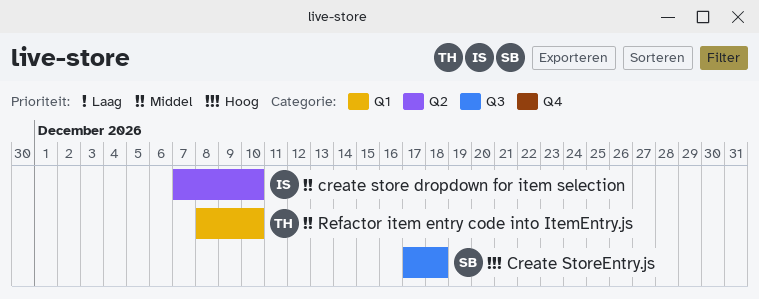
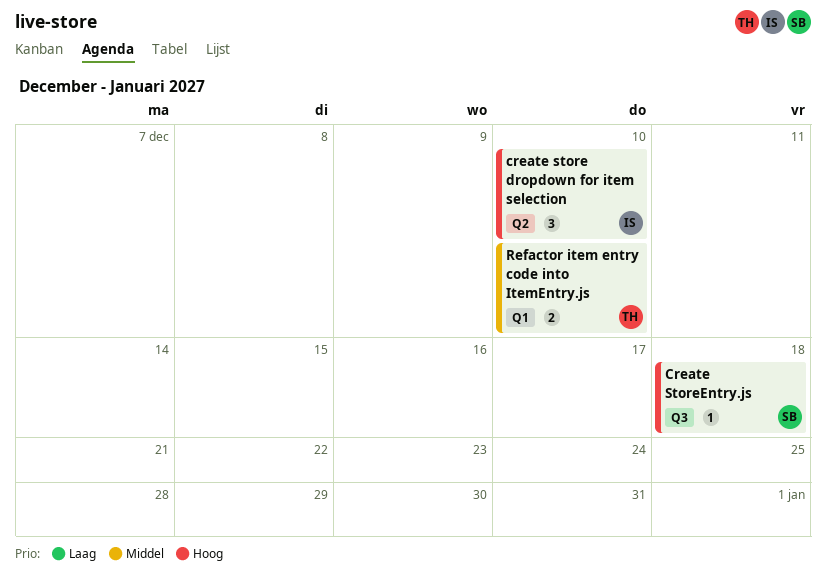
create store dropdown for item selection, priority: Middel -> Hoog

